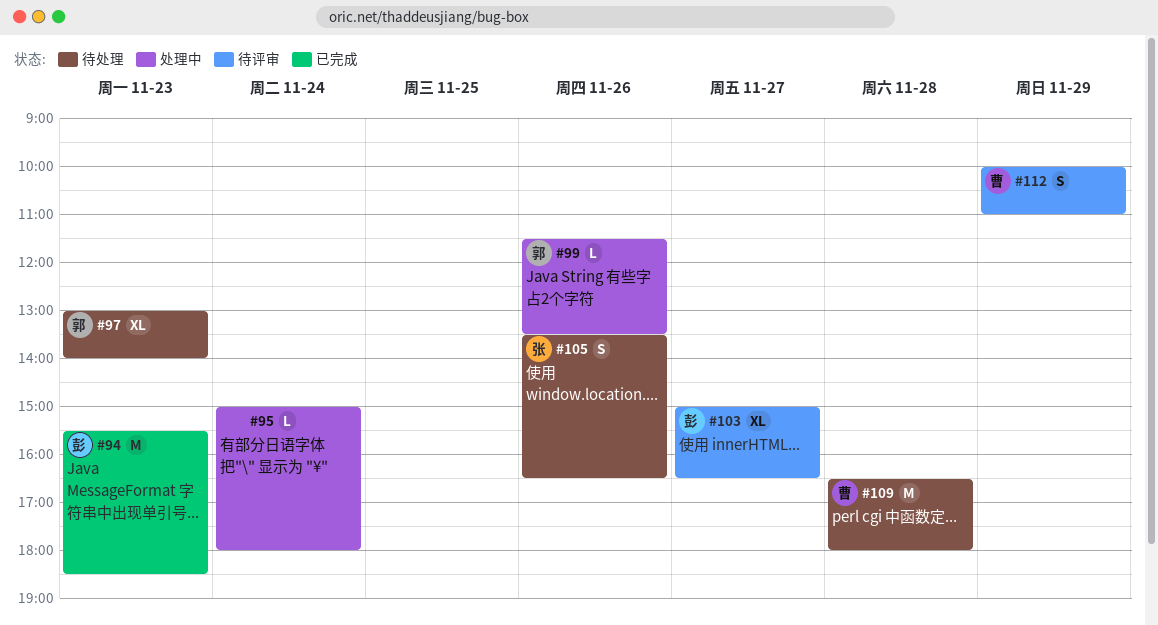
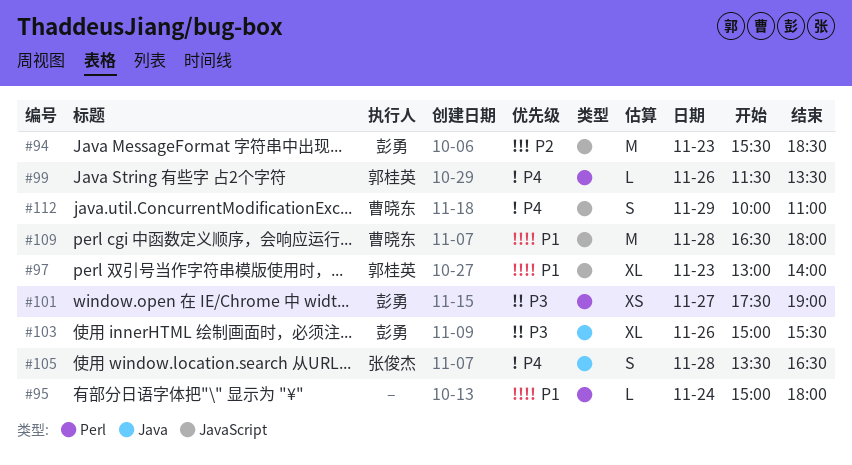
#101: none -> present
#103, day: Nov 27 -> Nov 26
#103, ends: 16:30 -> 15:30
#105, day: Nov 26 -> Nov 28

